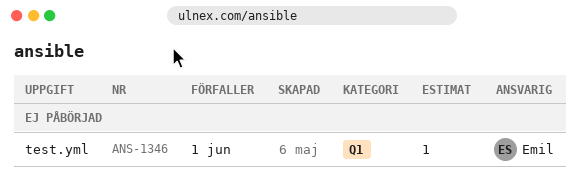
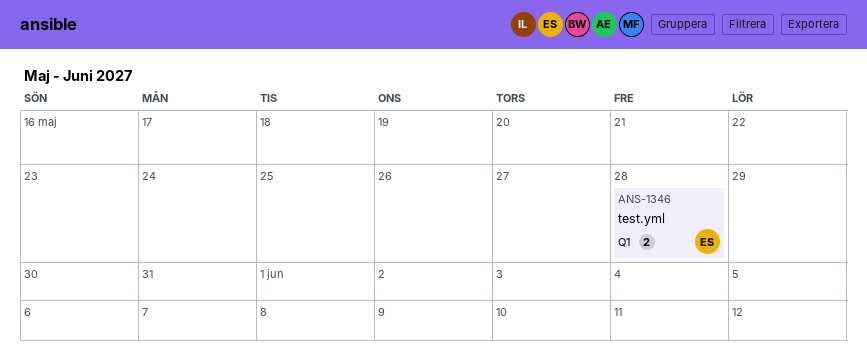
ANS-1346, estimate: 1 -> 2
ANS-1346, due: Jun 1 -> May 28

